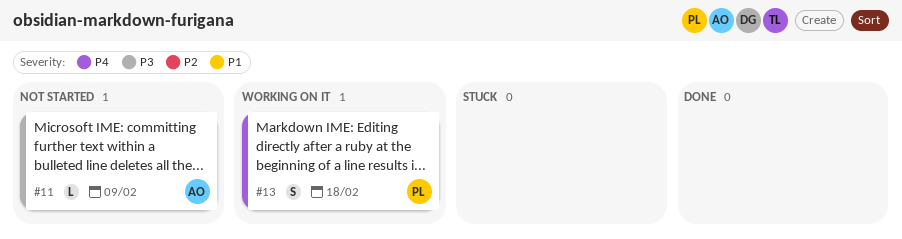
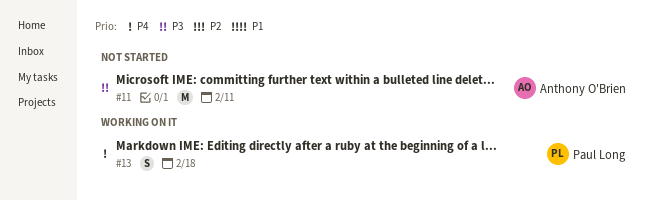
#11, estimate: L -> M
#11, due: Feb 9 -> Feb 11

